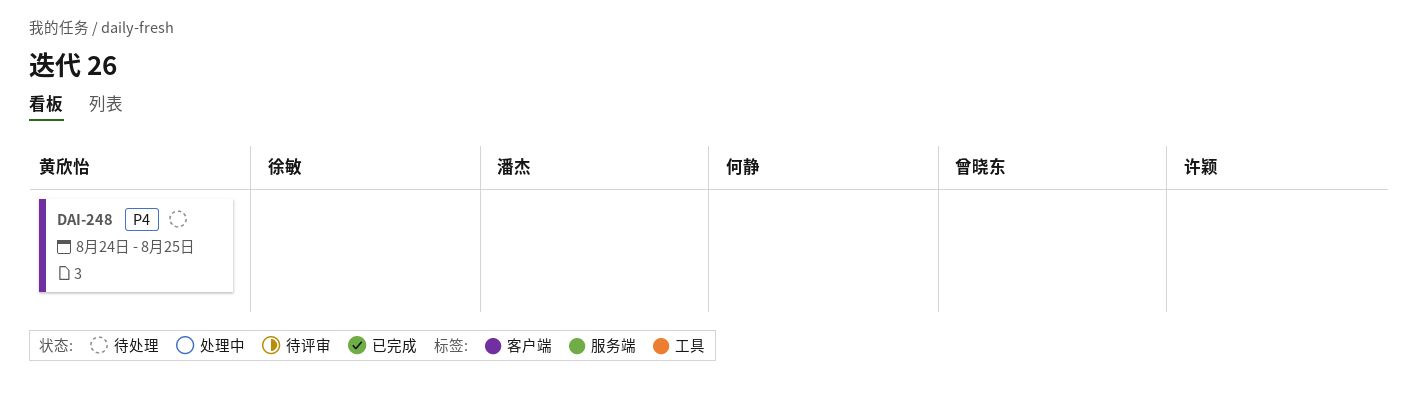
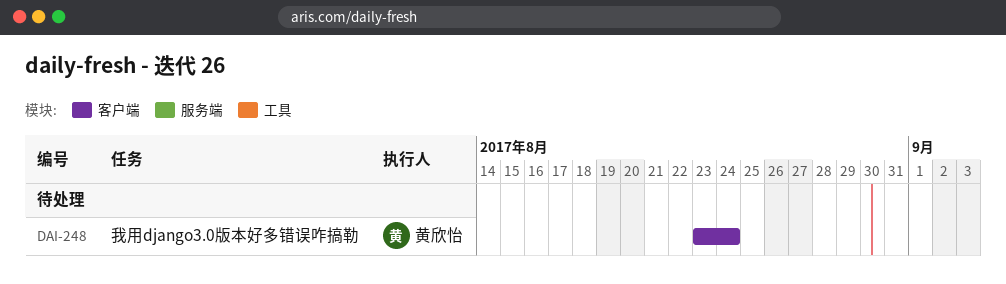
DAI-248, start: Aug 24 -> Aug 23
DAI-248, due: Aug 25 -> Aug 24

